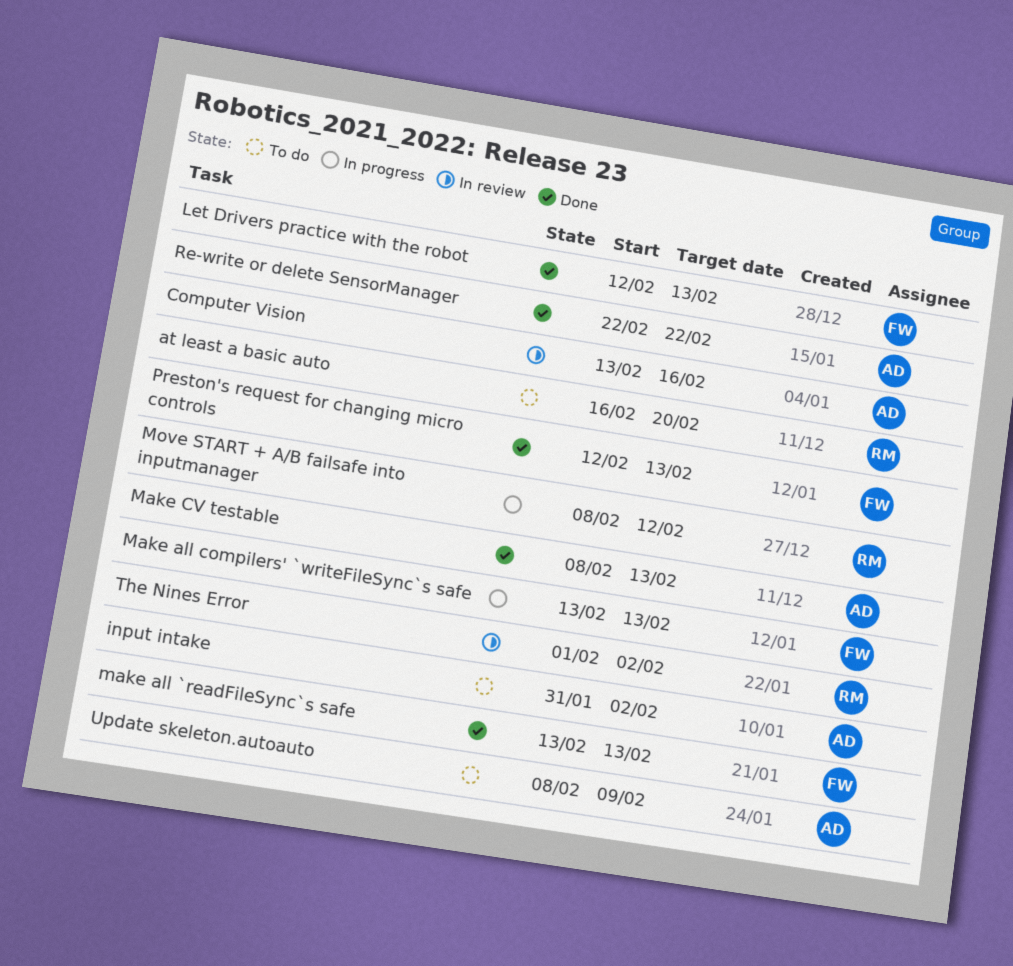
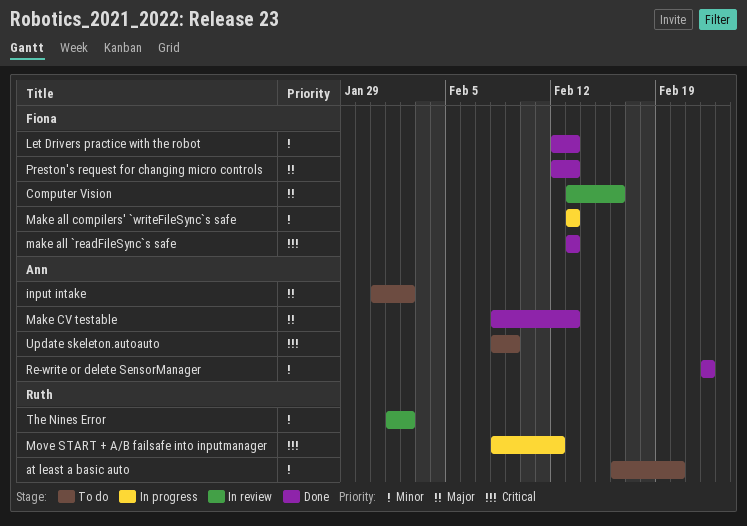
Computer Vision, owner: Ann -> Fiona

